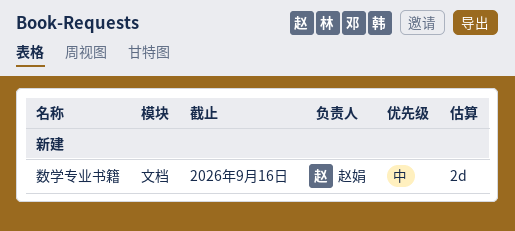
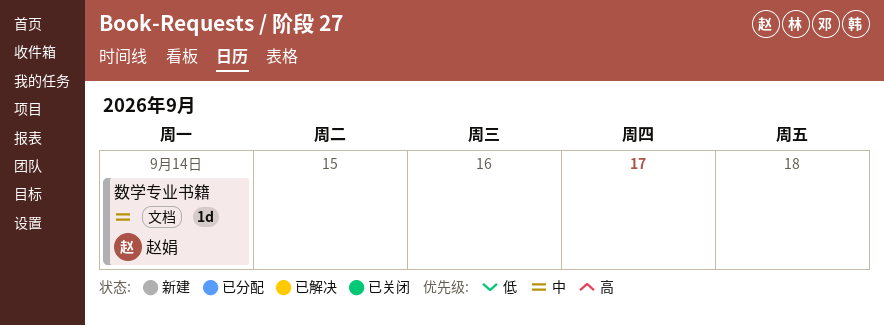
数学专业书籍, estimate: 2d -> 1d
数学专业书籍, due: Sep 16 -> Sep 14

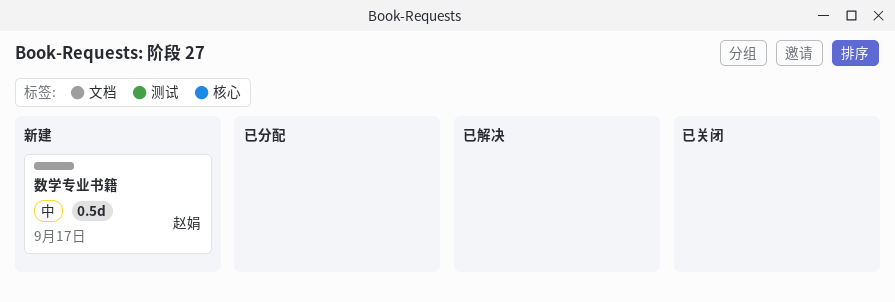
数学专业书籍, estimate: 1d -> 0.5d
数学专业书籍, due: Sep 14 -> Sep 17

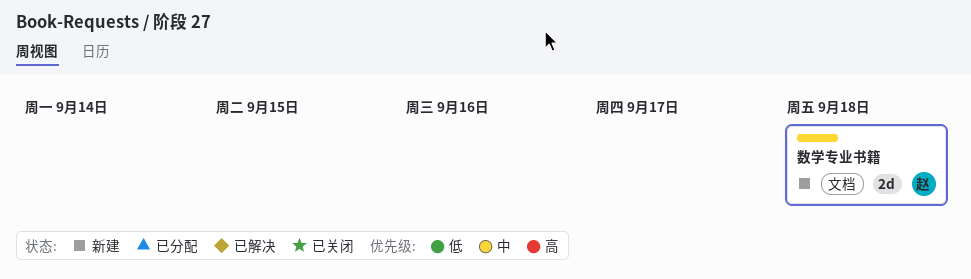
数学专业书籍, estimate: 0.5d -> 2d
数学专业书籍, due: Sep 17 -> Sep 18

